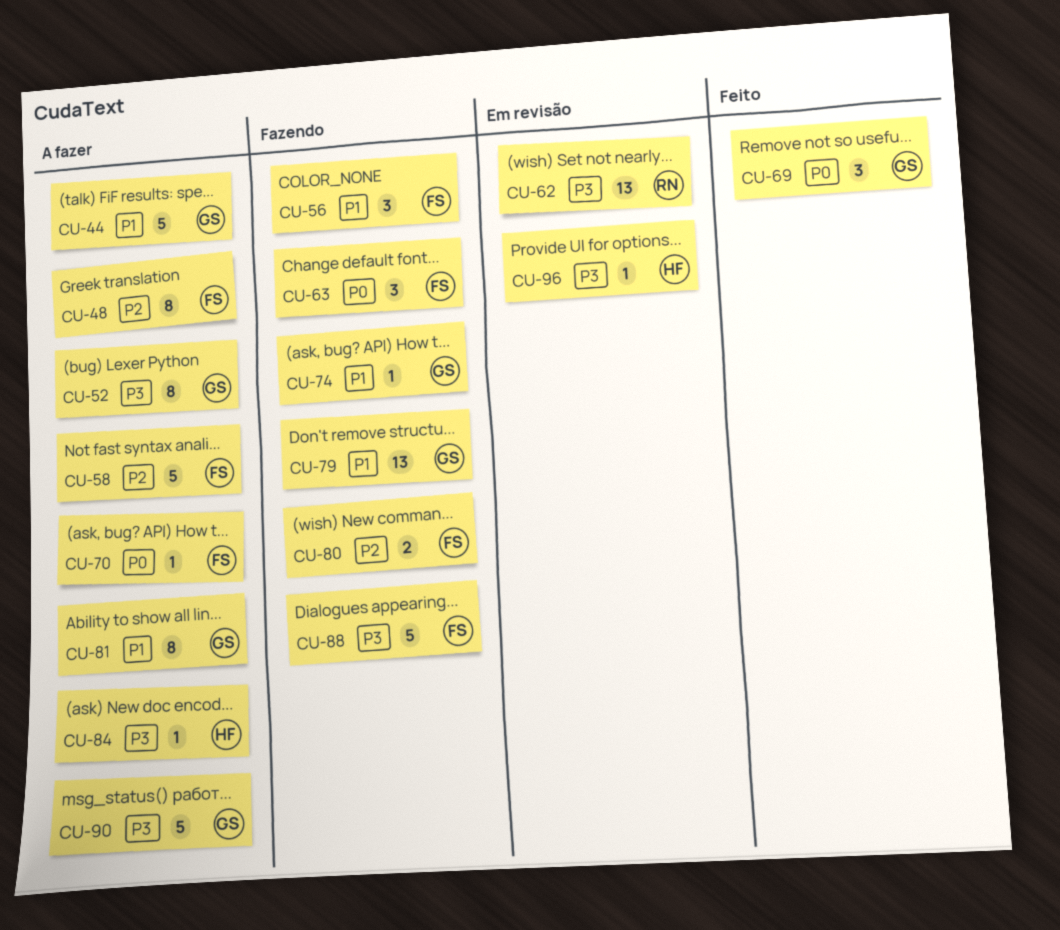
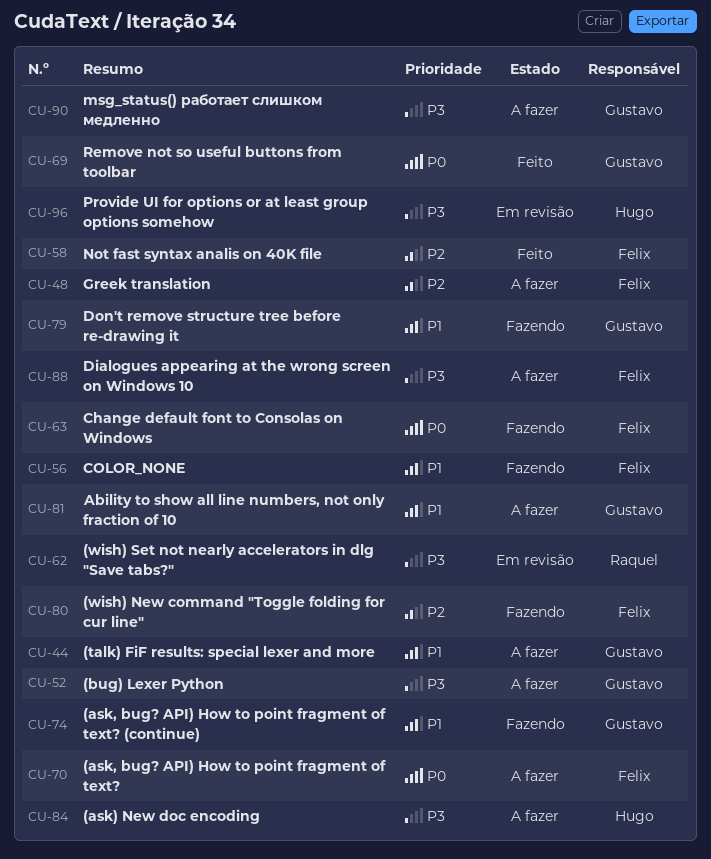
CU-58, status: A fazer -> Feito
CU-88, status: Fazendo -> A fazer

